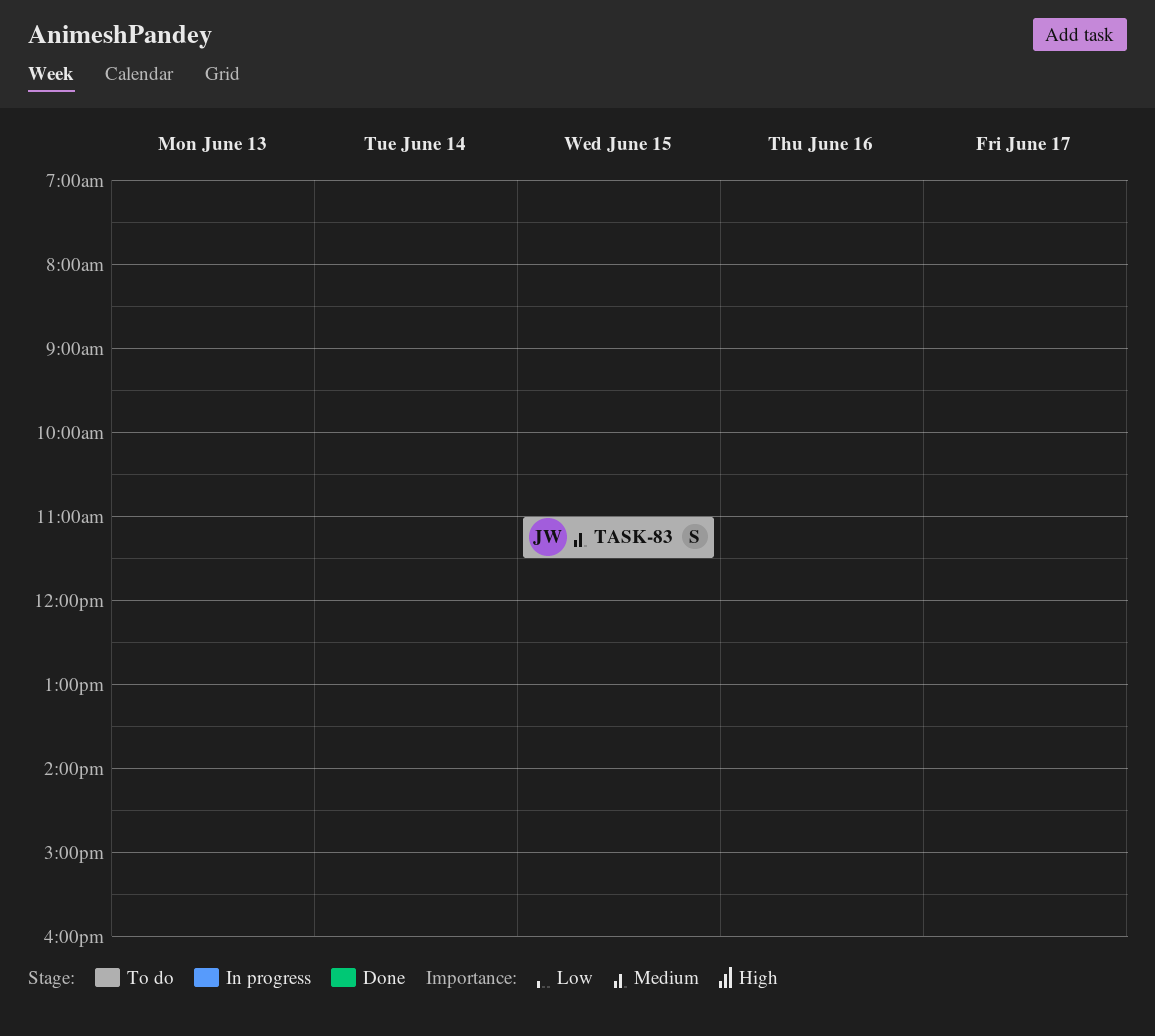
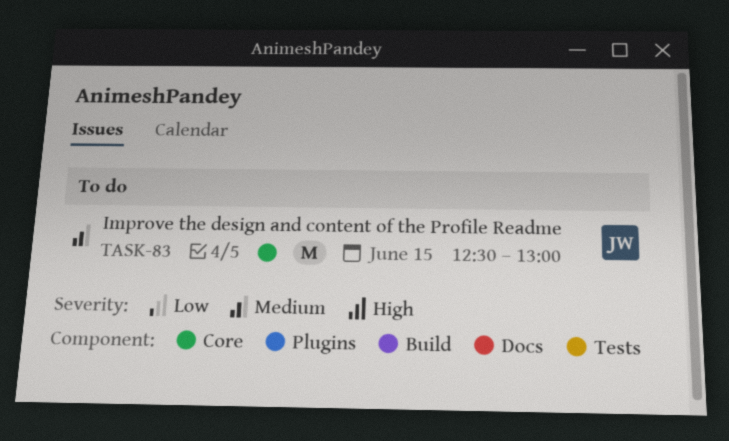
TASK-83, estimate: S -> M
TASK-83, begins: 11:00 -> 12:30
TASK-83, ends: 11:30 -> 13:00

